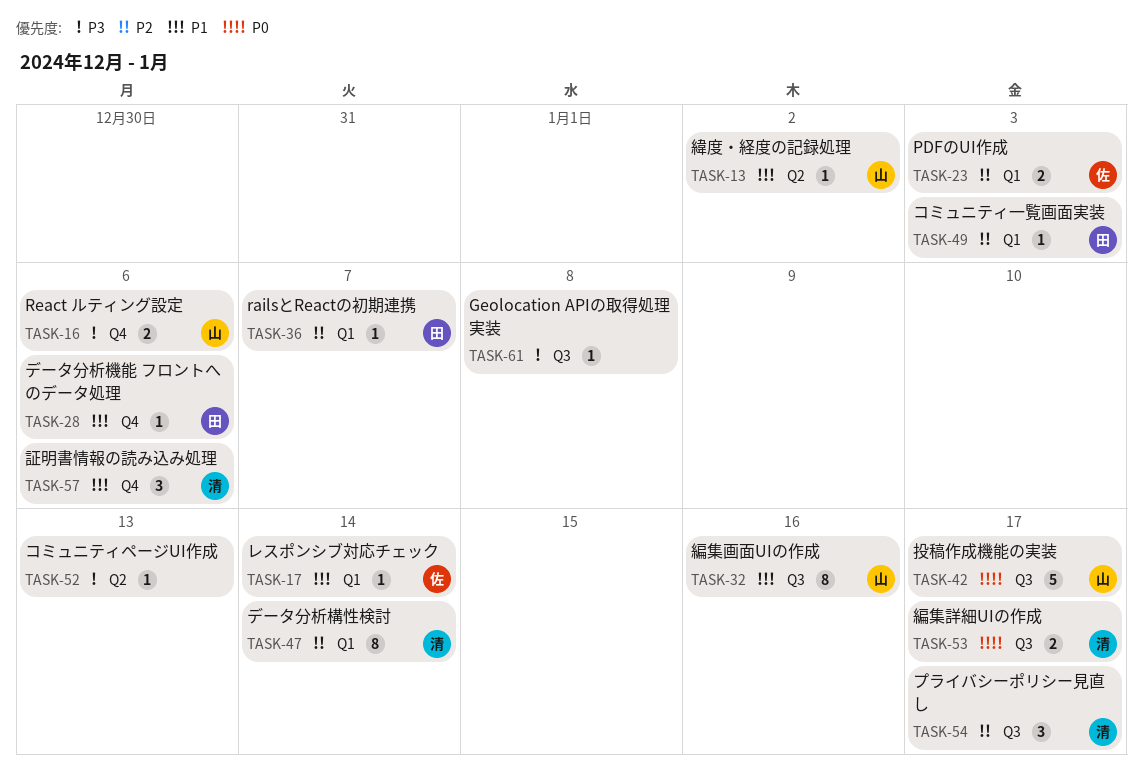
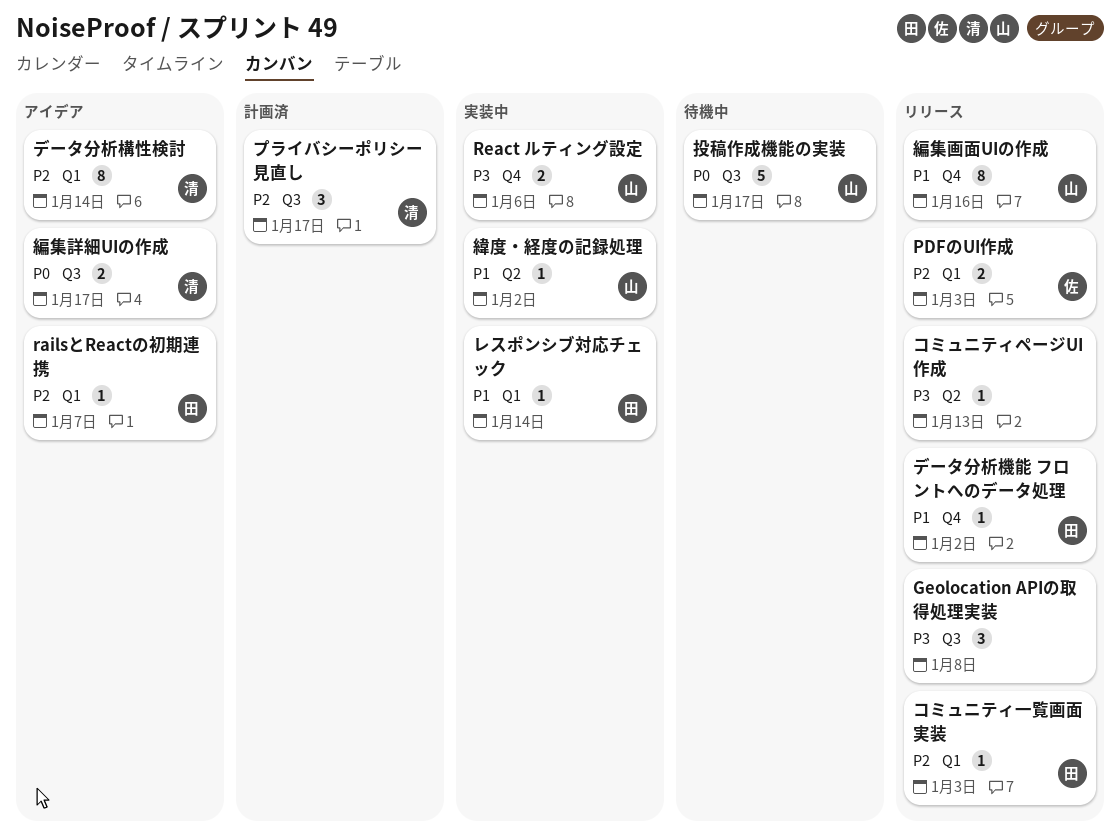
Geolocation APIの取得処理実装, estimate: 1 -> 3
データ分析機能 フロントへのデータ処理, due: Jan 6 -> Jan 2
レスポンシブ対応チェック, owner: 佐 -> 田
編集画面UIの作成, label: Q3 -> Q4
証明書情報の読み込み処理: present -> none

